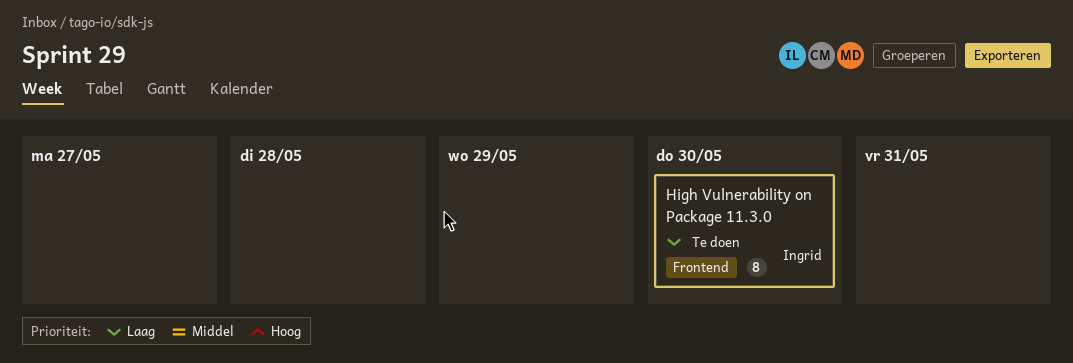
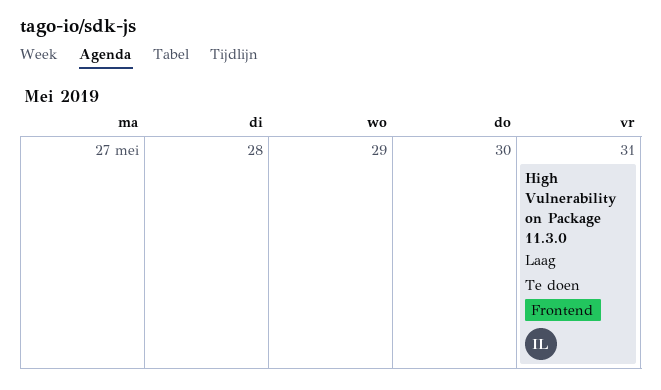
High Vulnerability on Package 11.3.0, due: May 30 -> May 31

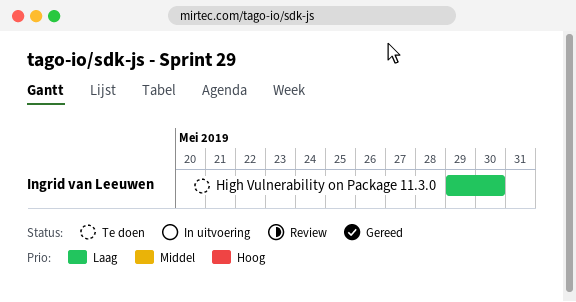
High Vulnerability on Package 11.3.0, due: May 31 -> May 30

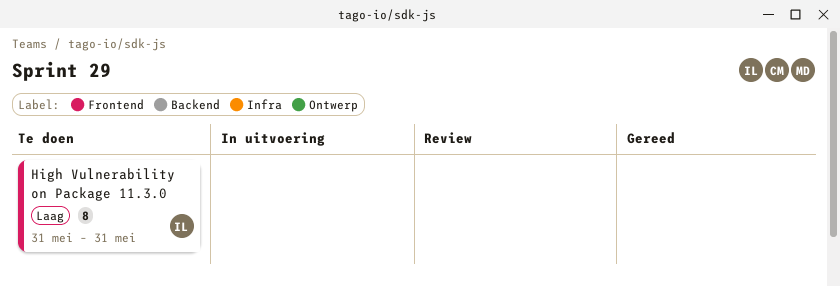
High Vulnerability on Package 11.3.0, start: May 29 -> May 31
High Vulnerability on Package 11.3.0, due: May 30 -> May 31

